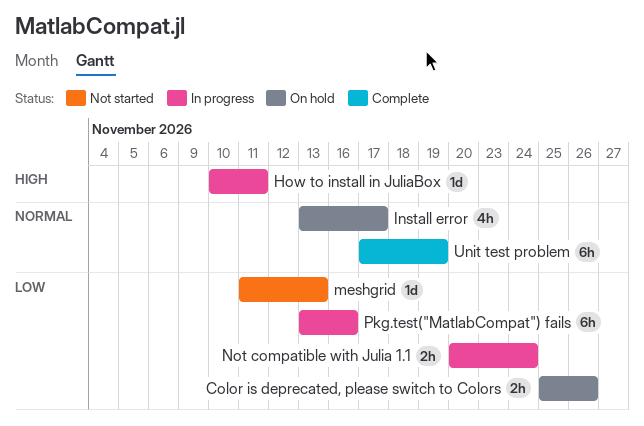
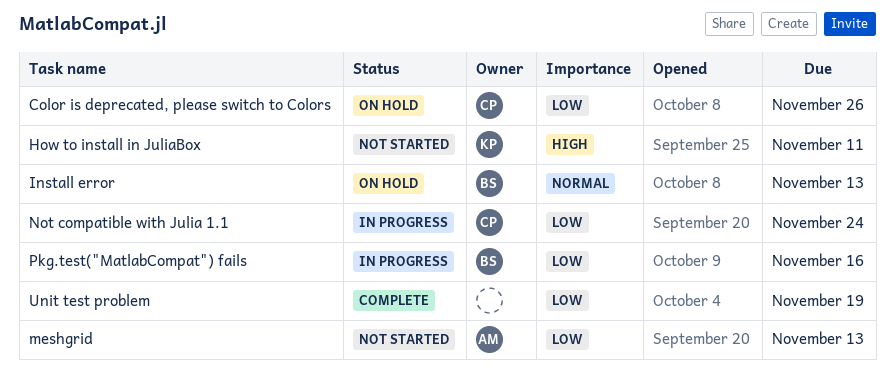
How to install in JuliaBox, status: In progress -> Not started
Install error, due: Nov 17 -> Nov 13
Unit test problem, priority: Normal -> Low

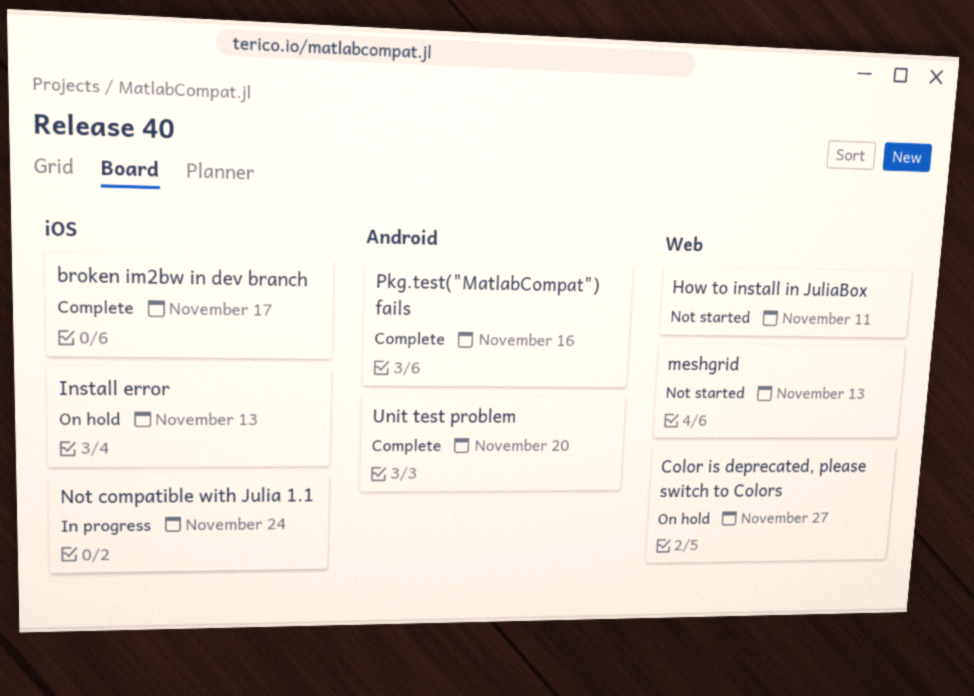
broken im2bw in dev branch: none -> present
Color is deprecated, please switch to Colors, due: Nov 26 -> Nov 27
Pkg.test("MatlabCompat") fails, status: In progress -> Complete
Unit test problem, due: Nov 19 -> Nov 20

